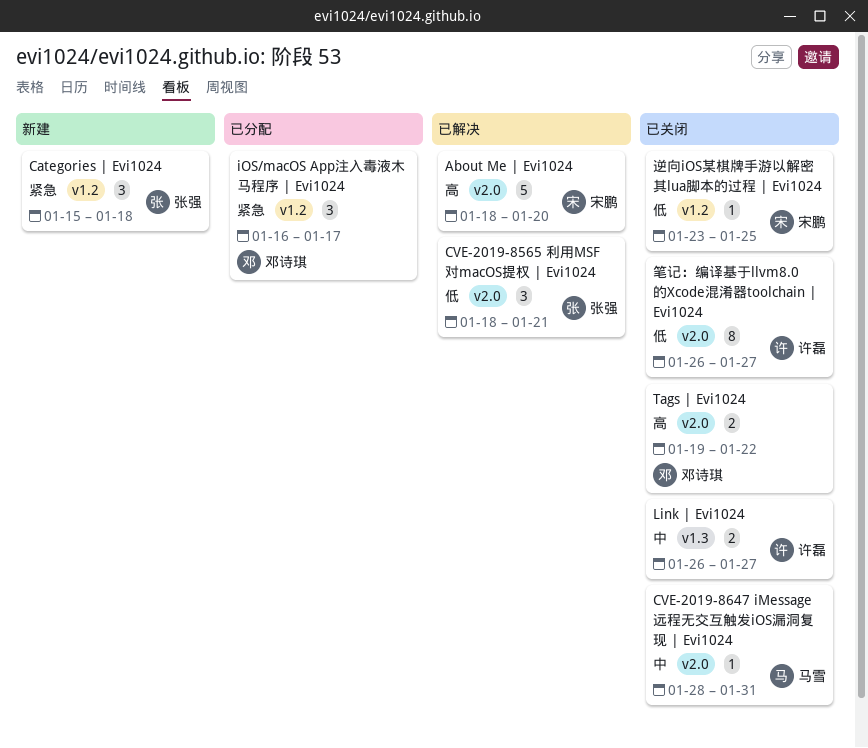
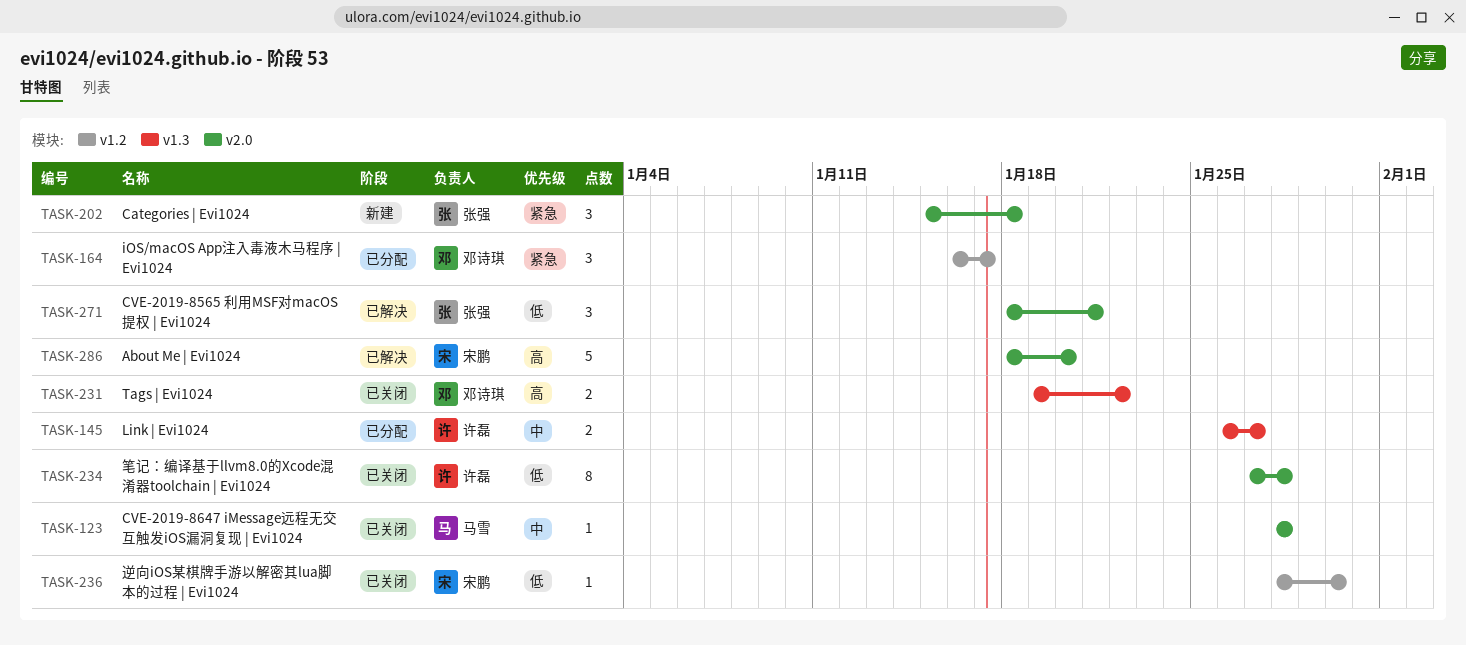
Categories | Evi1024, label: v1.2 -> v2.0
CVE-2019-8647 iMessage远程无交互触发iOS漏洞复现 | Evi1024, due: Jan 31 -> Jan 28
Link | Evi1024, status: 已关闭 -> 已分配
Tags | Evi1024, label: v2.0 -> v1.3
笔记：编译基于llvm8.0的Xcode混淆器toolchain | Evi1024, start: Jan 26 -> Jan 27
笔记：编译基于llvm8.0的Xcode混淆器toolchain | Evi1024, due: Jan 27 -> Jan 28
逆向iOS某棋牌手游以解密其lua脚本的过程 | Evi1024, start: Jan 23 -> Jan 28
逆向iOS某棋牌手游以解密其lua脚本的过程 | Evi1024, due: Jan 25 -> Jan 30

